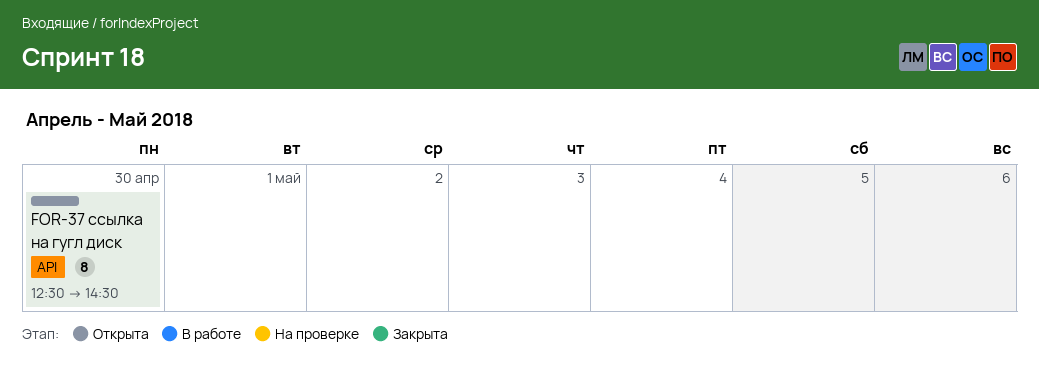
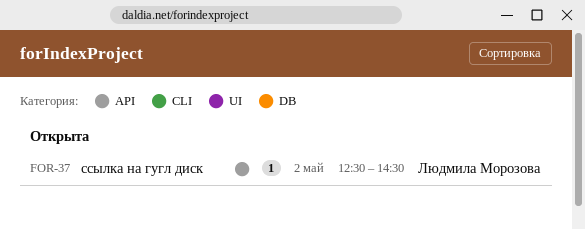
FOR-37, estimate: 8 -> 1
FOR-37, day: Apr 30 -> May 2

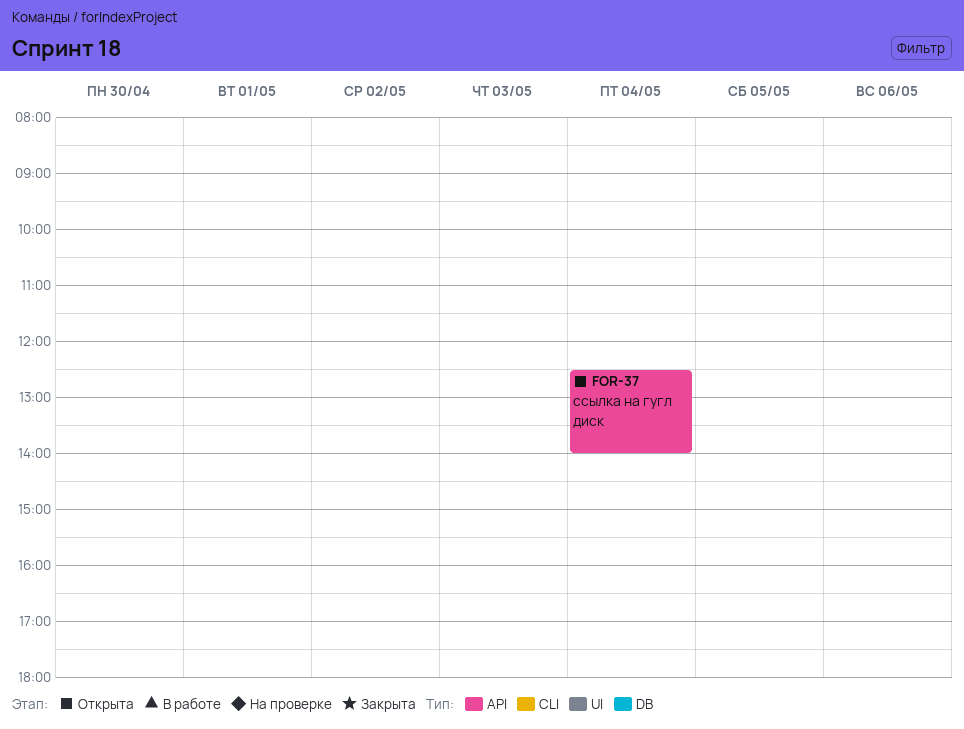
FOR-37, day: May 2 -> May 4
FOR-37, ends: 14:30 -> 14:00

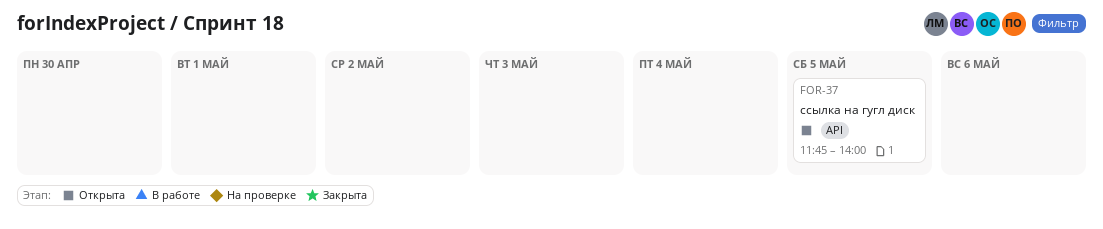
FOR-37, day: May 4 -> May 5
FOR-37, begins: 12:30 -> 11:45

